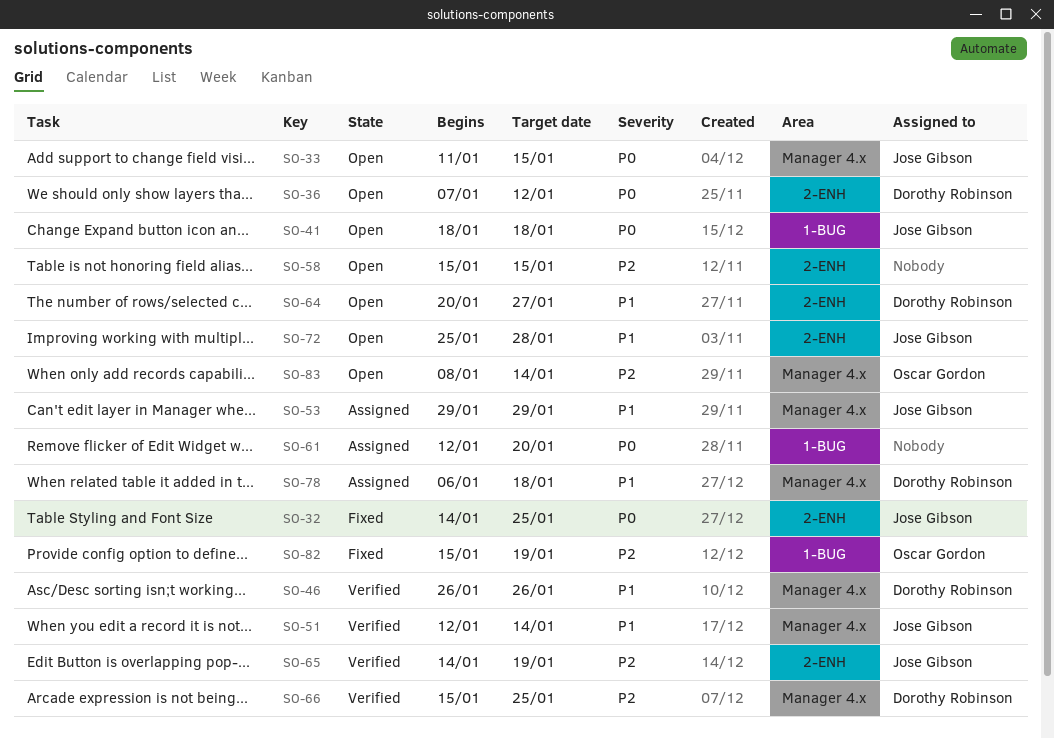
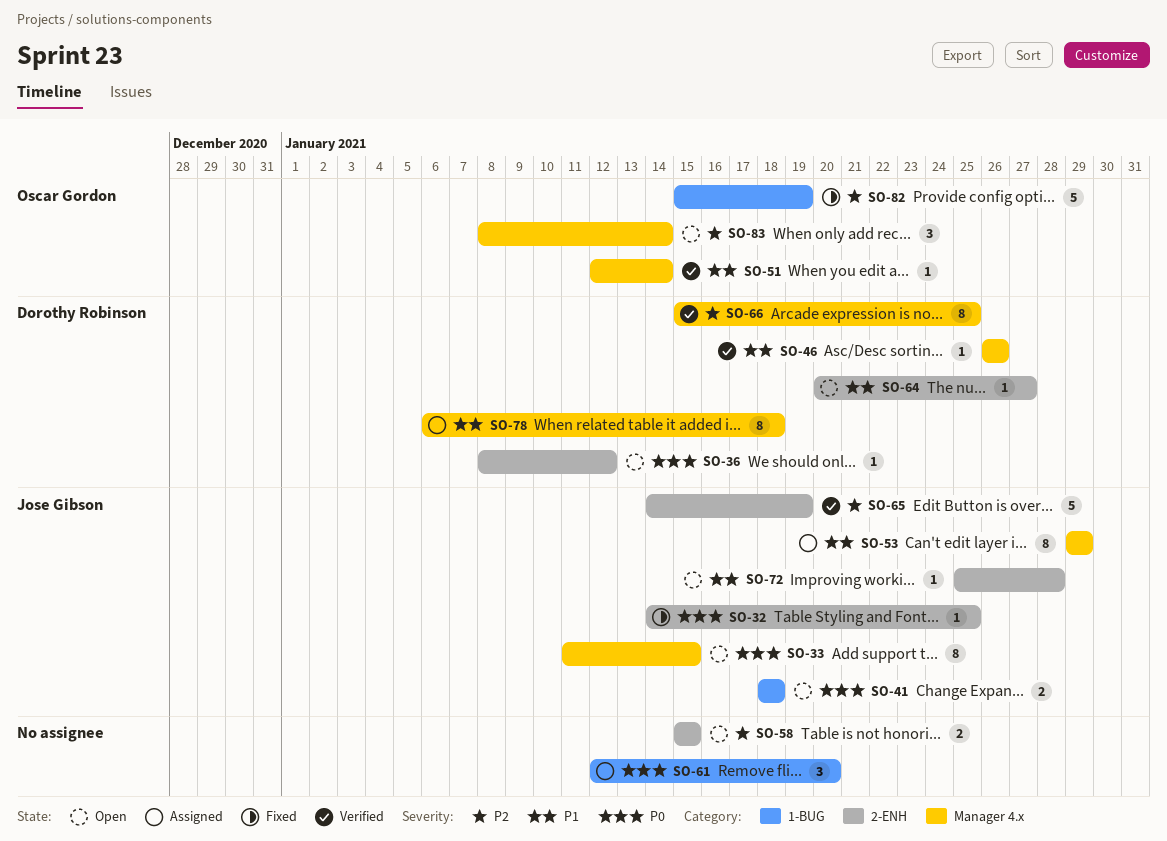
SO-36, start: Jan 7 -> Jan 8
SO-51, owner: Jose Gibson -> Oscar Gordon

